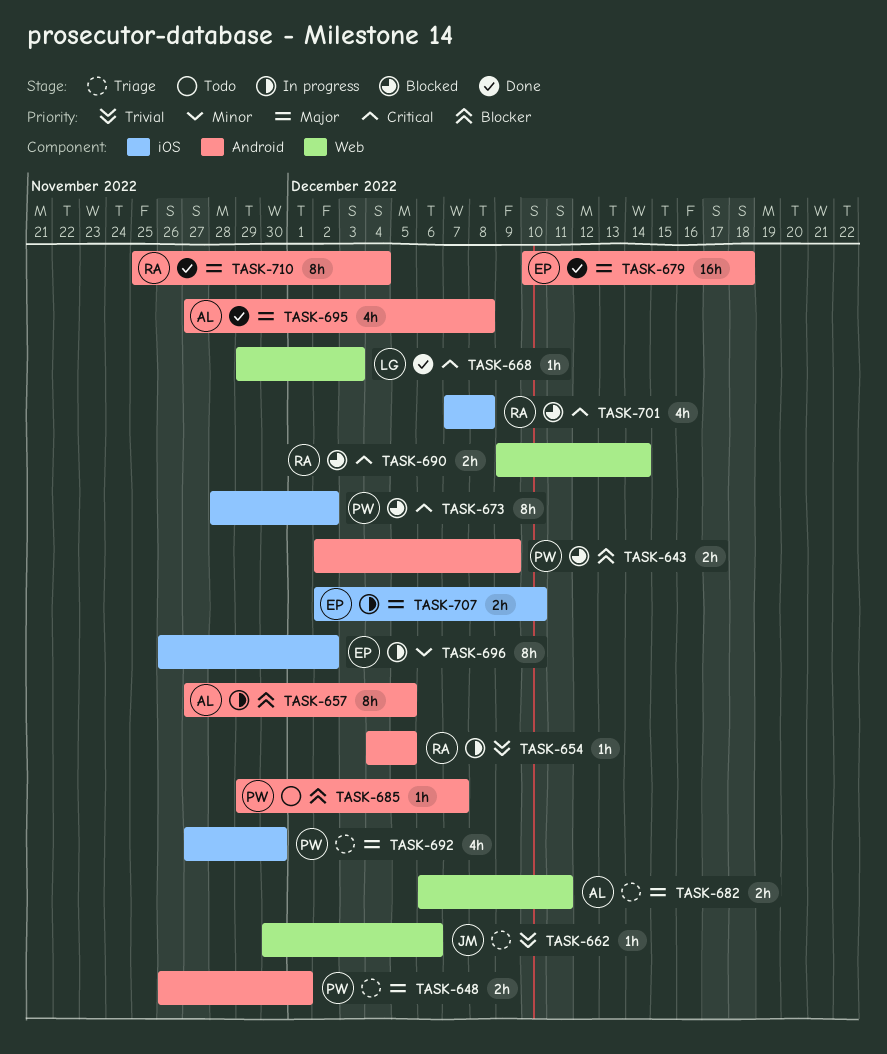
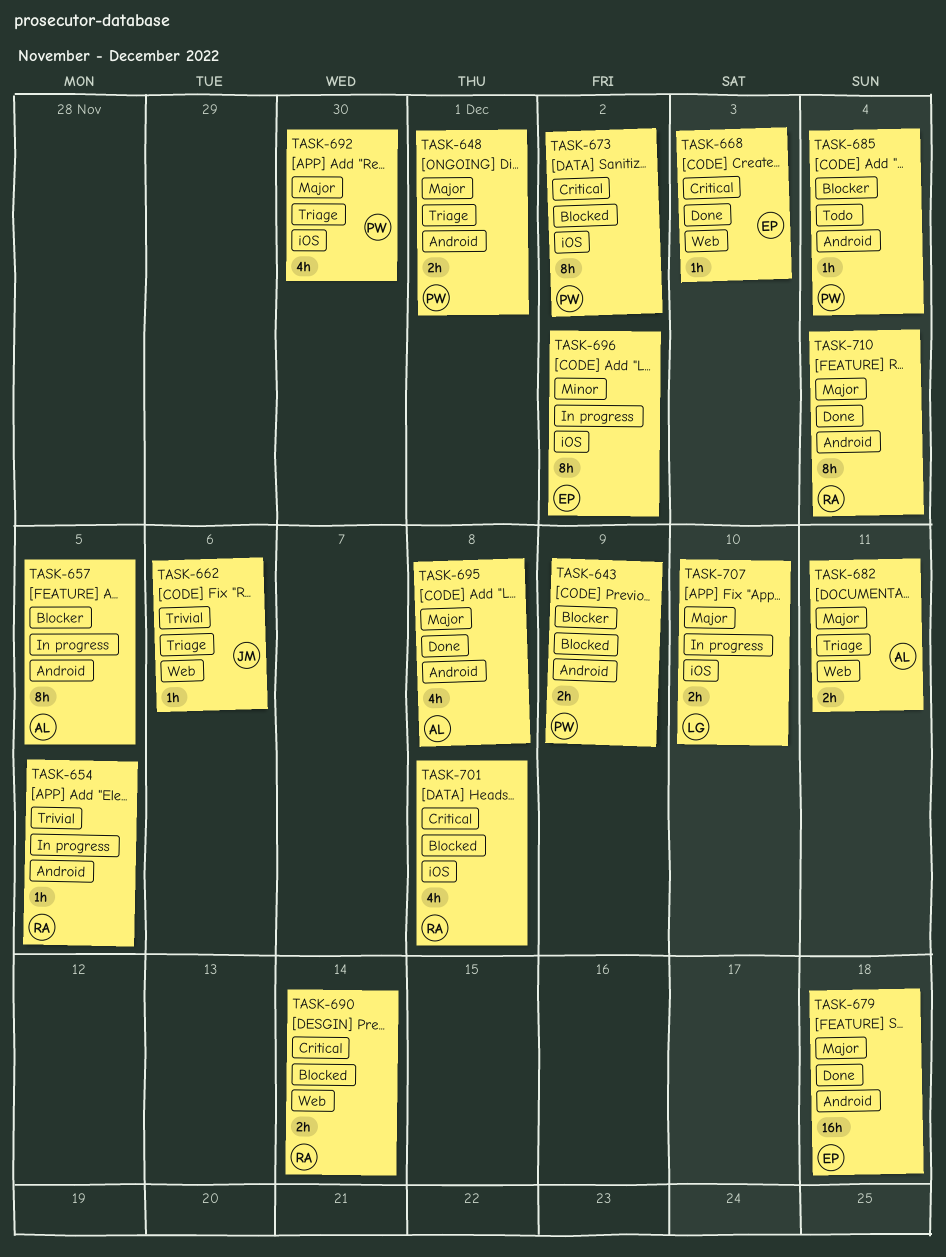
TASK-668, owner: LG -> EP
TASK-685, due: Dec 7 -> Dec 4
TASK-707, owner: EP -> LG

